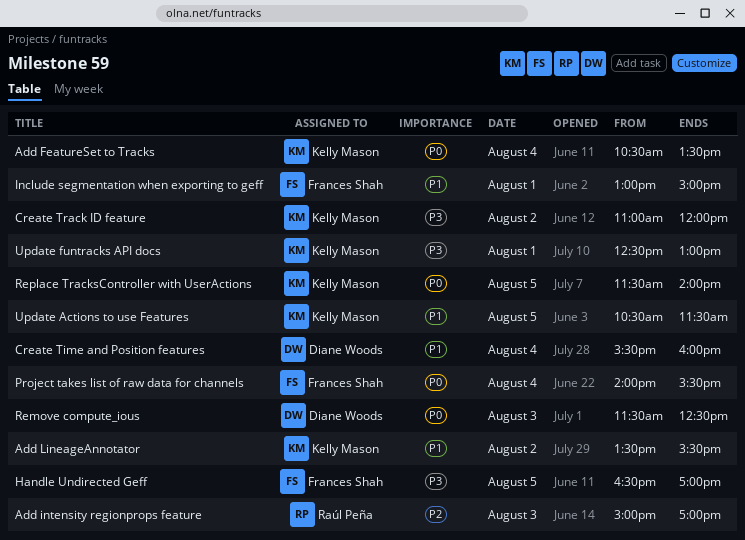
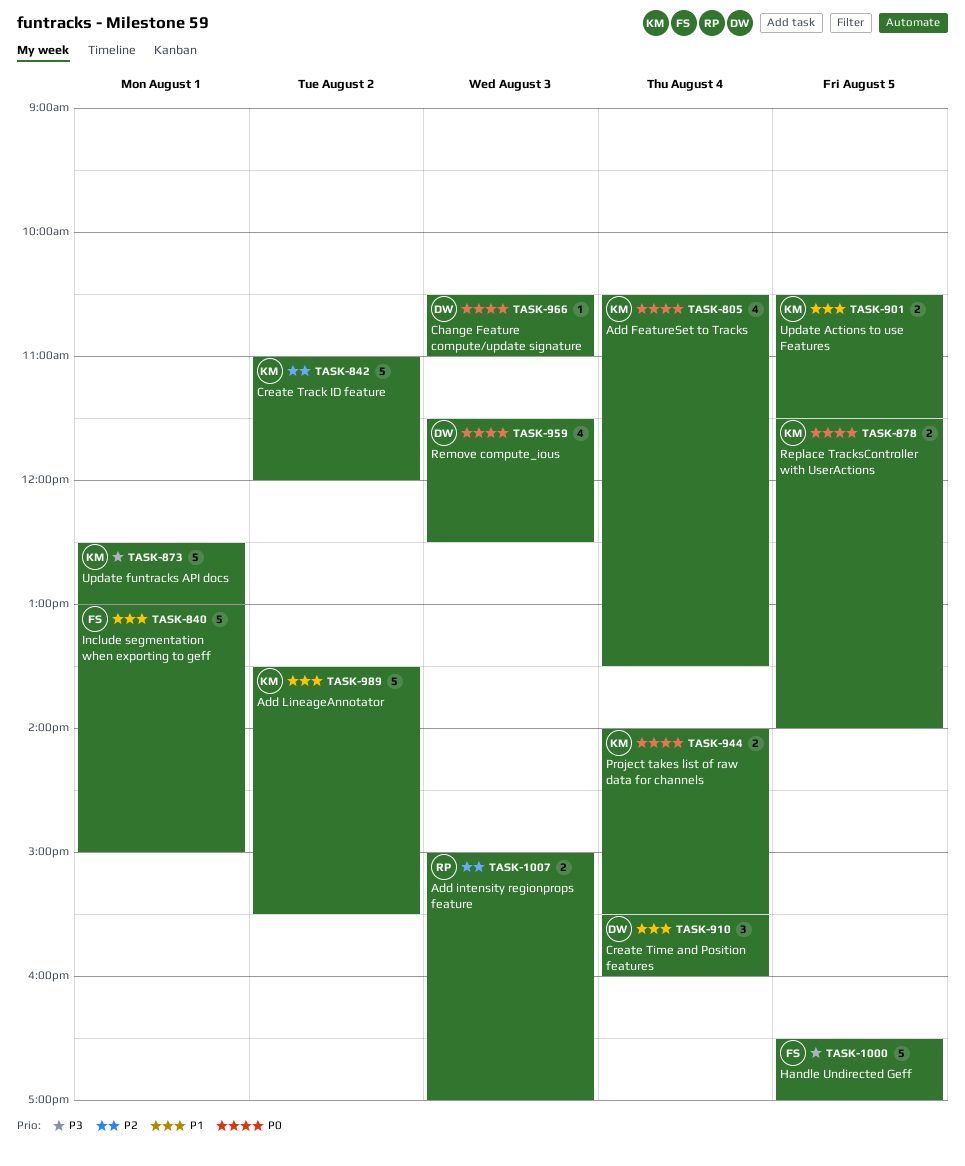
Change Feature compute/update signature: none -> present
Create Track ID feature, priority: P3 -> P2
Project takes list of raw data for channels, owner: Frances Shah -> Kelly Mason

